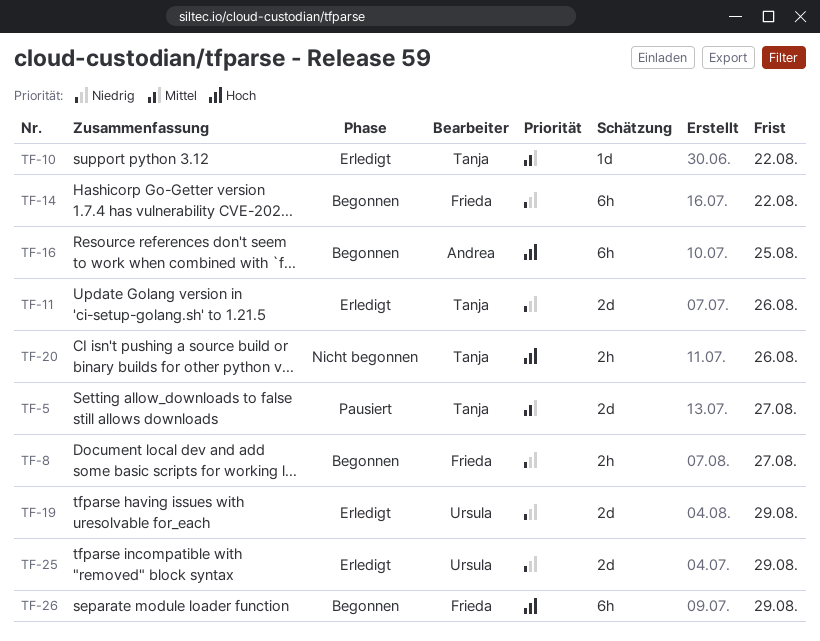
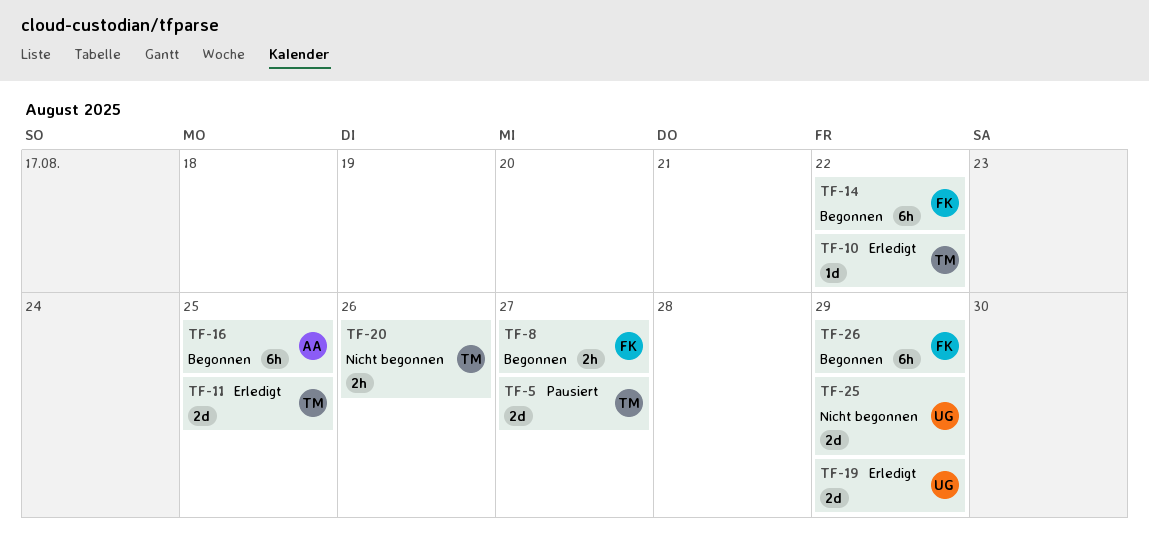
TF-11, due: Aug 26 -> Aug 25
TF-25, status: Erledigt -> Nicht begonnen

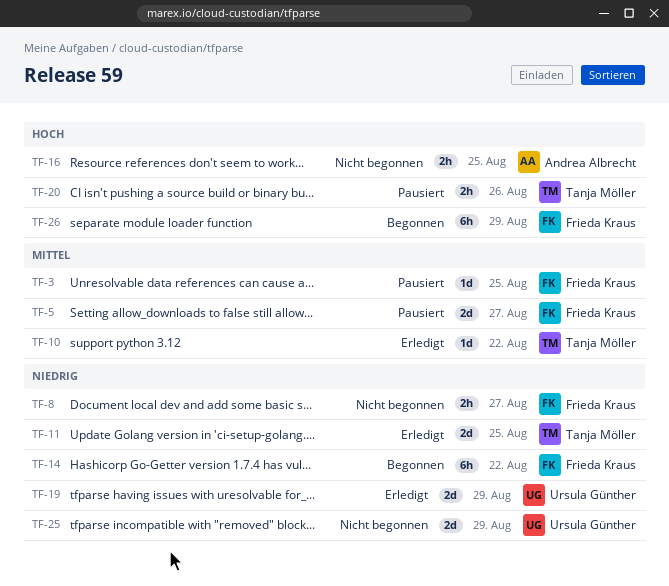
TF-3: none -> present
TF-5, owner: Tanja Möller -> Frieda Kraus
TF-8, status: Begonnen -> Nicht begonnen
TF-16, status: Begonnen -> Nicht begonnen
TF-16, estimate: 6h -> 2h
TF-20, status: Nicht begonnen -> Pausiert

